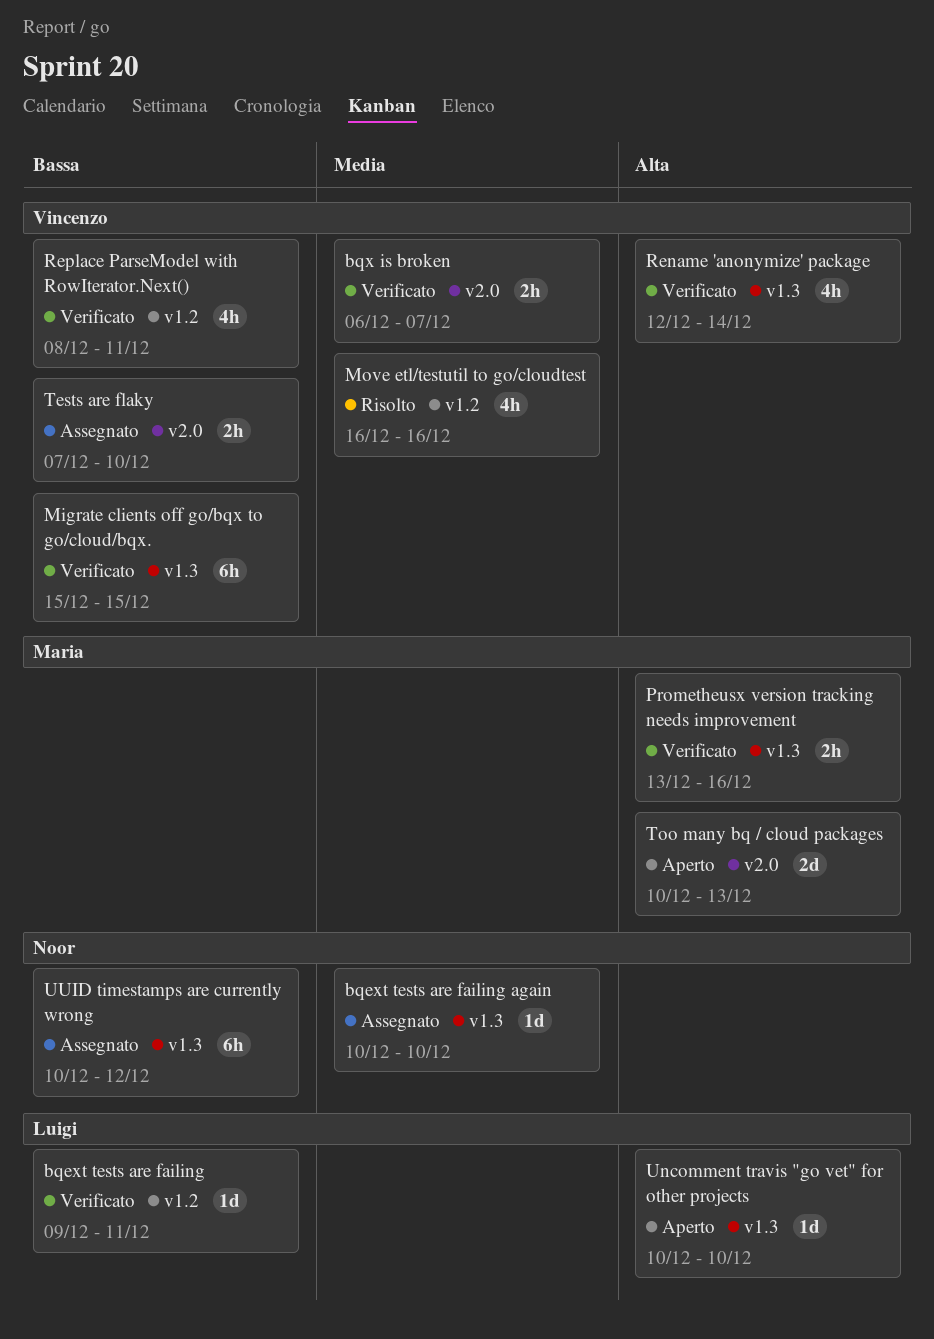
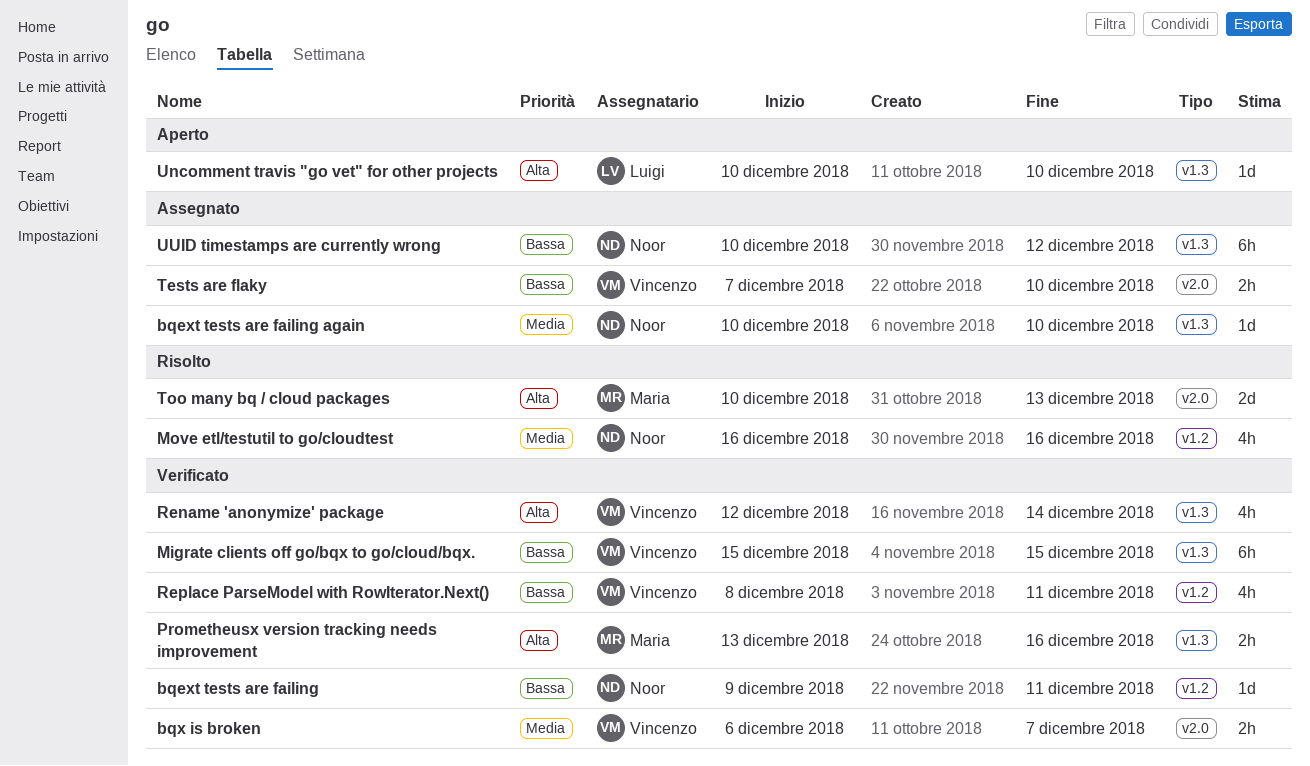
bqext tests are failing, owner: Luigi -> Noor
Move etl/testutil to go/cloudtest, owner: Vincenzo -> Noor
Too many bq / cloud packages, status: Aperto -> Risolto

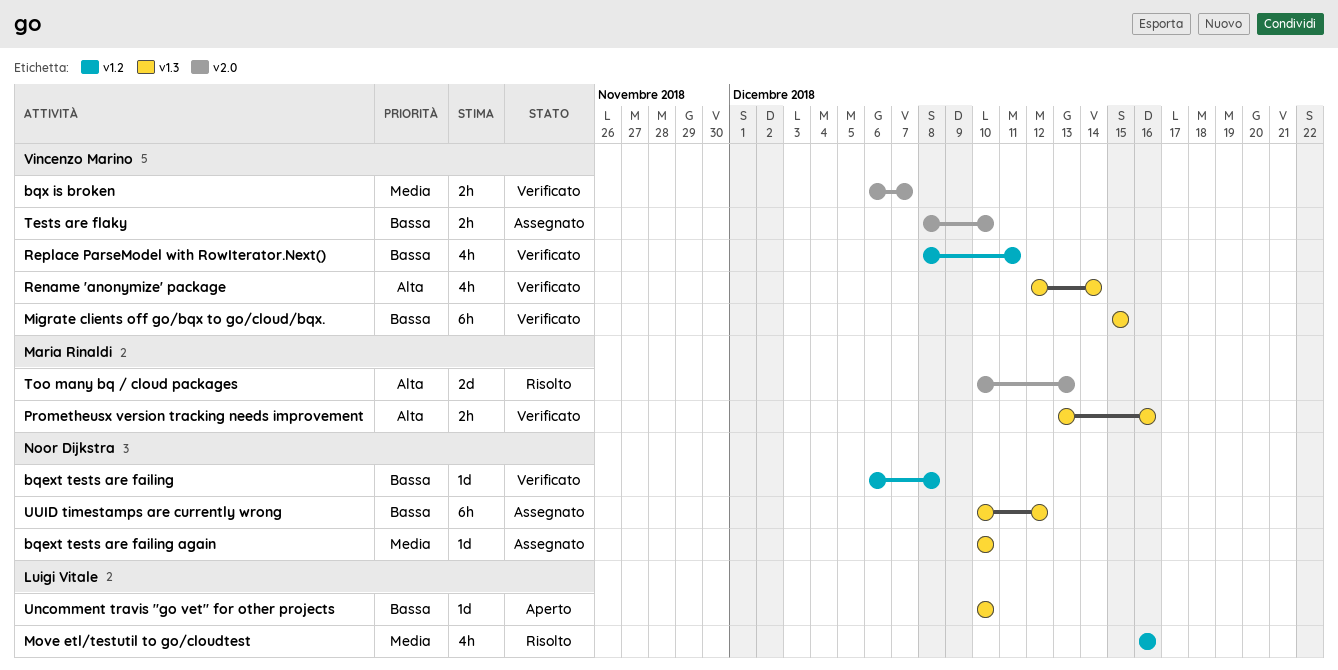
bqext tests are failing, start: Dec 9 -> Dec 6
bqext tests are failing, due: Dec 11 -> Dec 8
Move etl/testutil to go/cloudtest, owner: Noor Dijkstra -> Luigi Vitale
Tests are flaky, start: Dec 7 -> Dec 8
Uncomment travis "go vet" for other projects, priority: Alta -> Bassa

